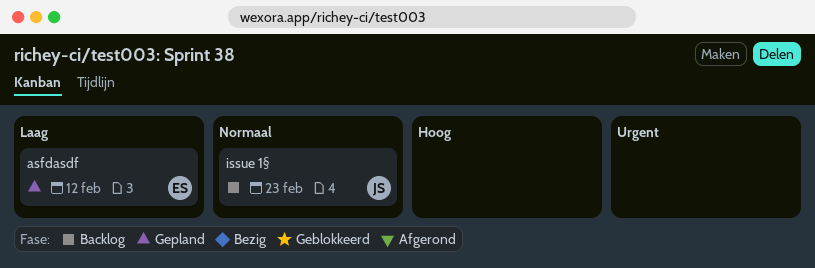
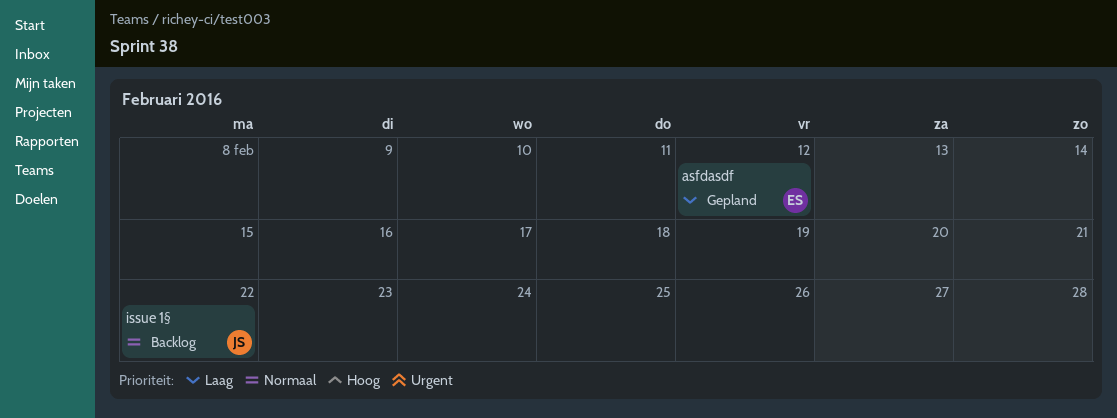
issue 1§, due: Feb 23 -> Feb 22

